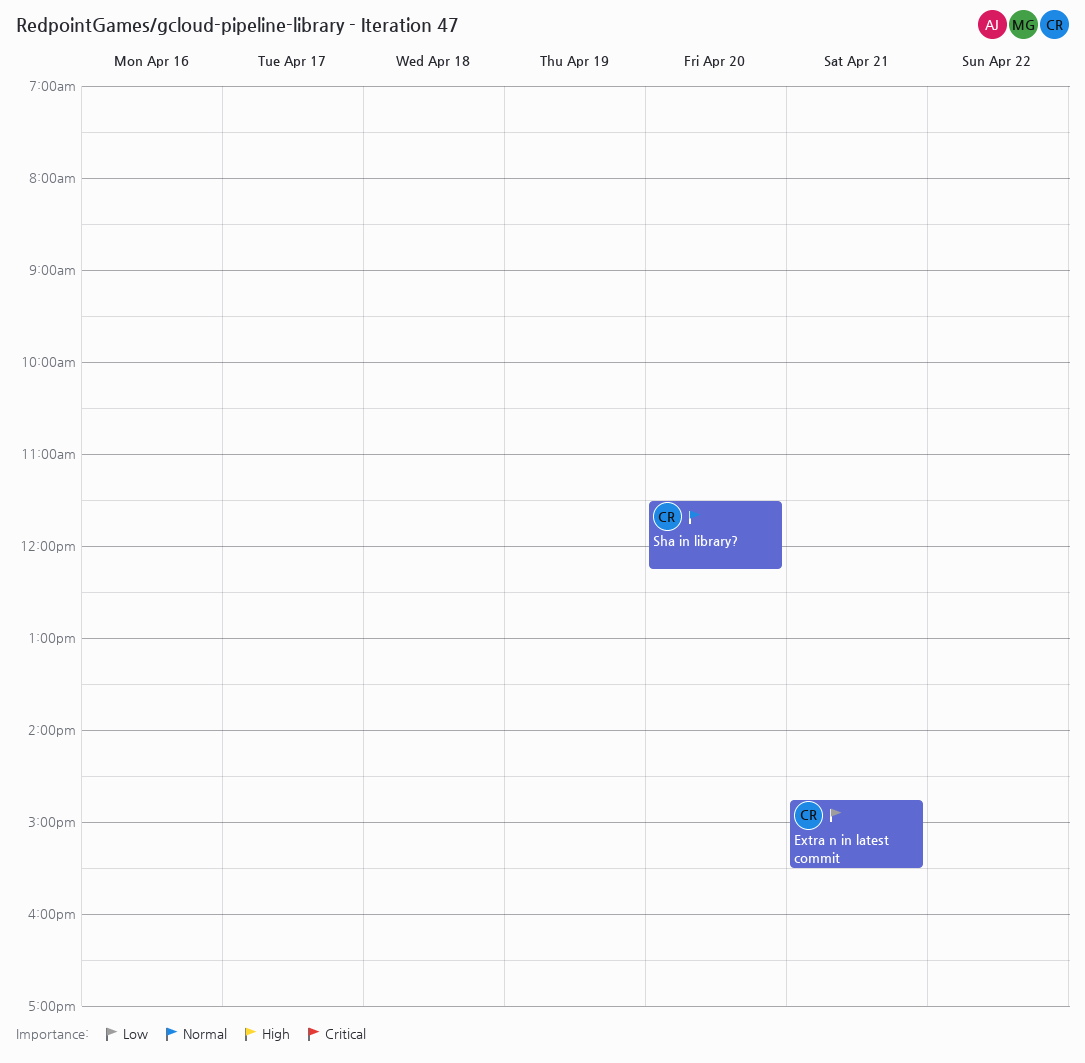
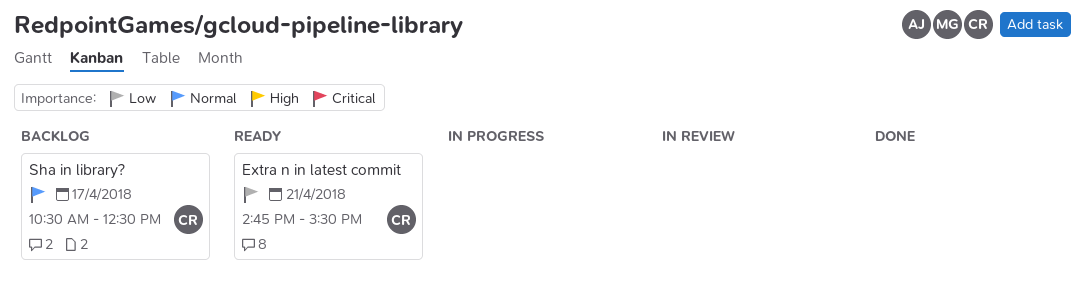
Sha in library?, day: Apr 20 -> Apr 17
Sha in library?, begins: 11:30 -> 10:30
Sha in library?, ends: 12:15 -> 12:30

